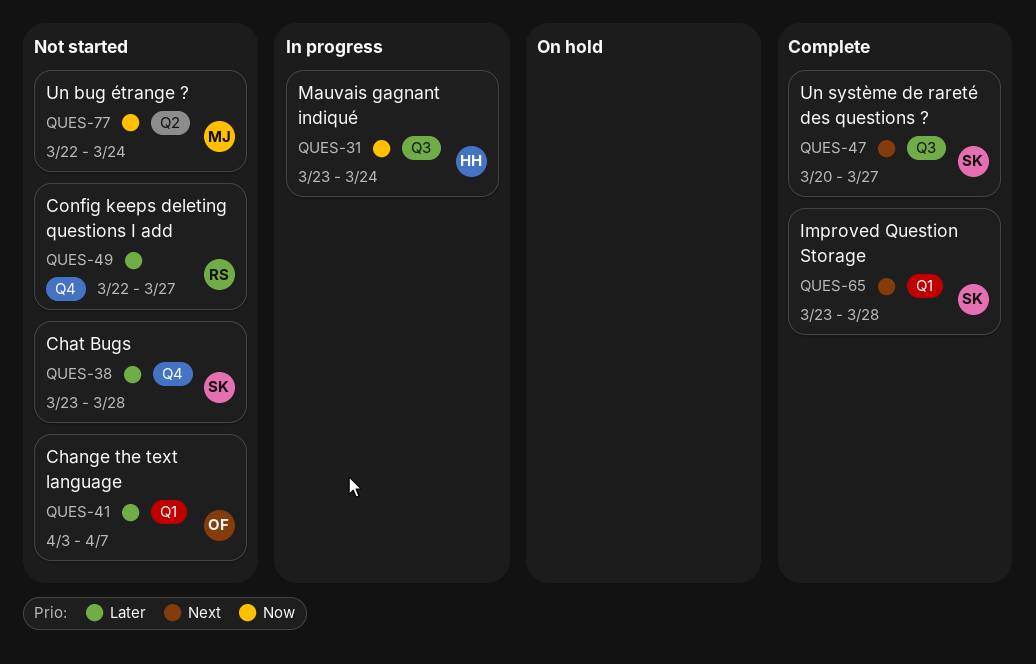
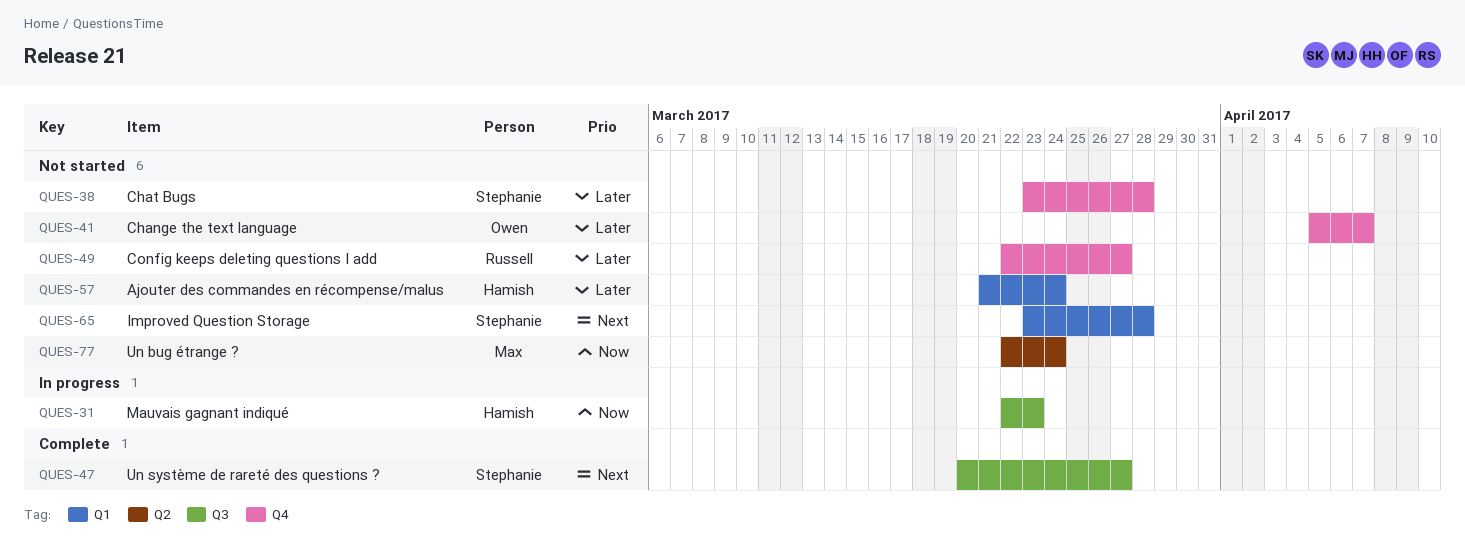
QUES-31, start: Mar 23 -> Mar 22
QUES-31, due: Mar 24 -> Mar 23
QUES-41, label: Q1 -> Q4
QUES-41, start: Apr 3 -> Apr 5
QUES-57: none -> present
QUES-65, status: Complete -> Not started

